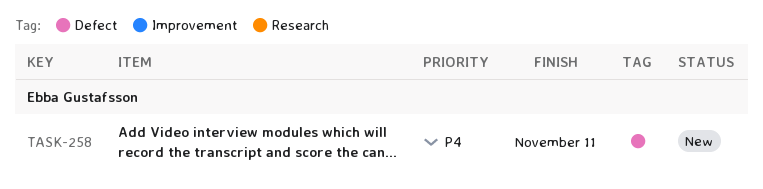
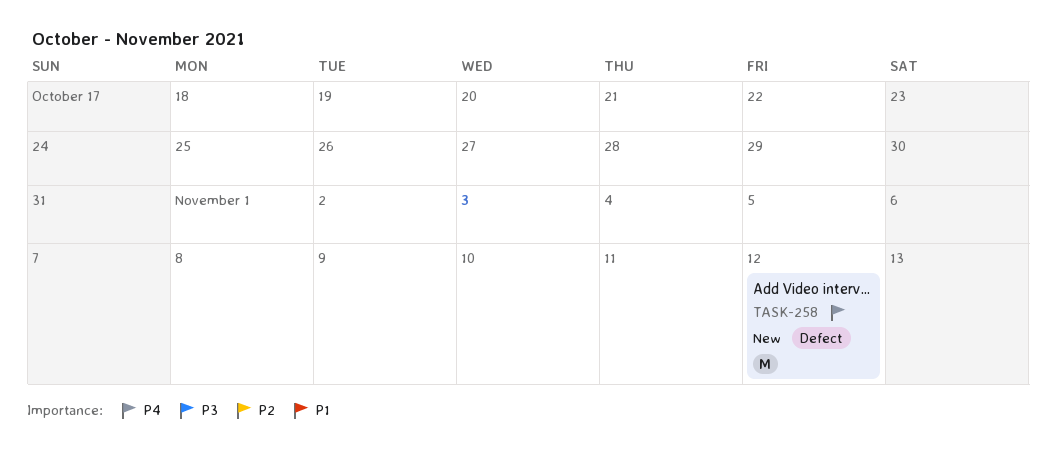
TASK-258, due: Nov 11 -> Nov 12

